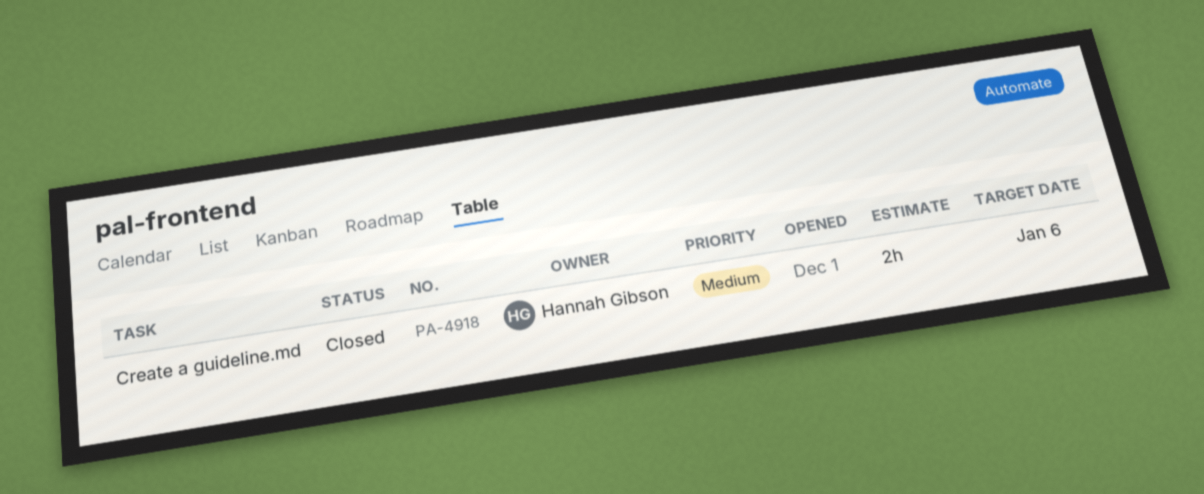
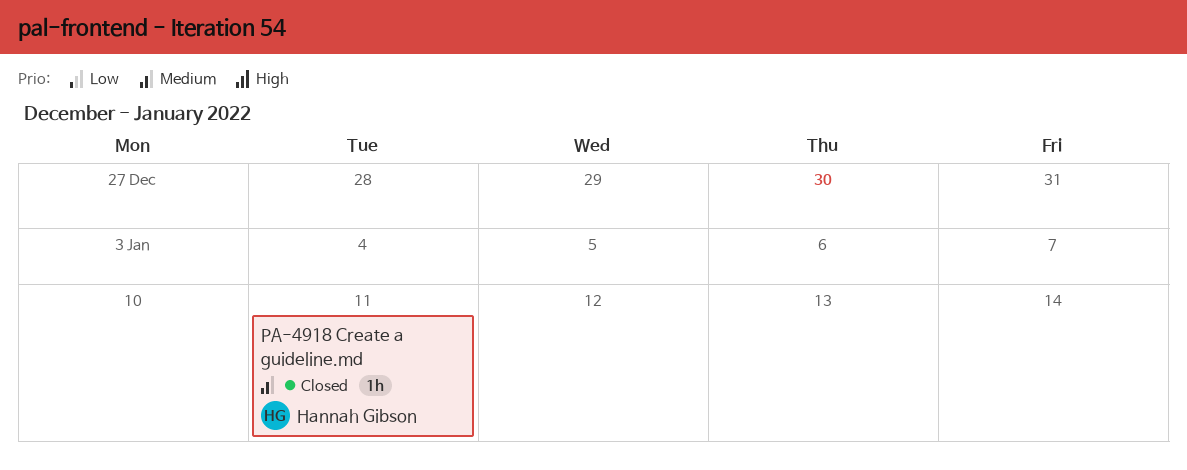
PA-4918, estimate: 2h -> 1h
PA-4918, due: Jan 6 -> Jan 11

